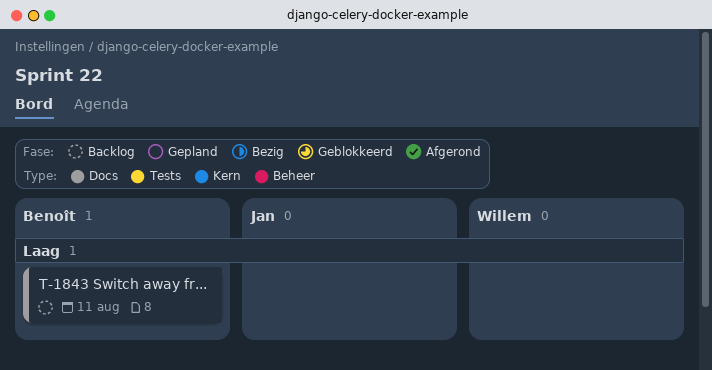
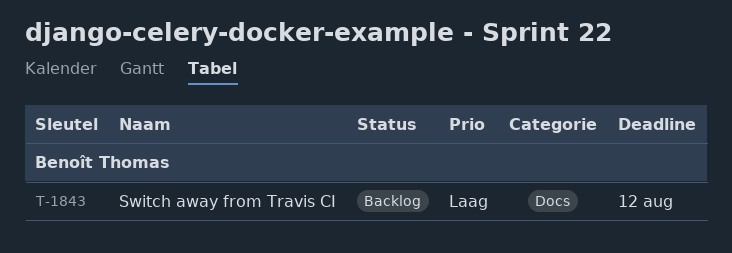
T-1843, due: Aug 11 -> Aug 12

